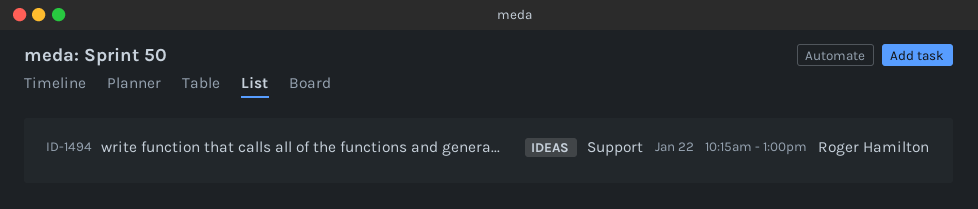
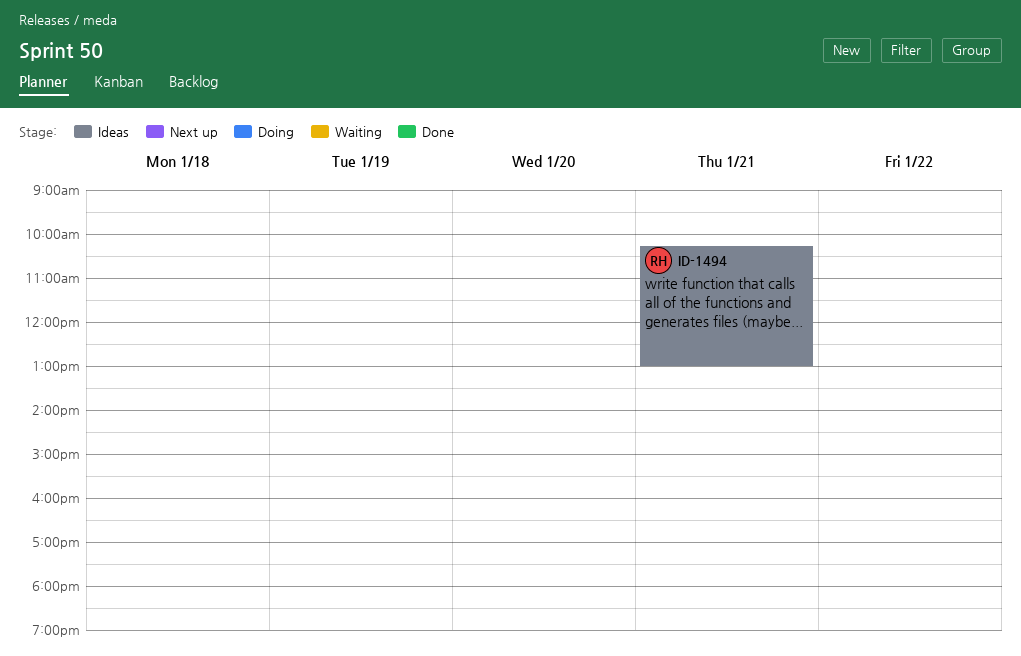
ID-1494, day: Jan 22 -> Jan 21

